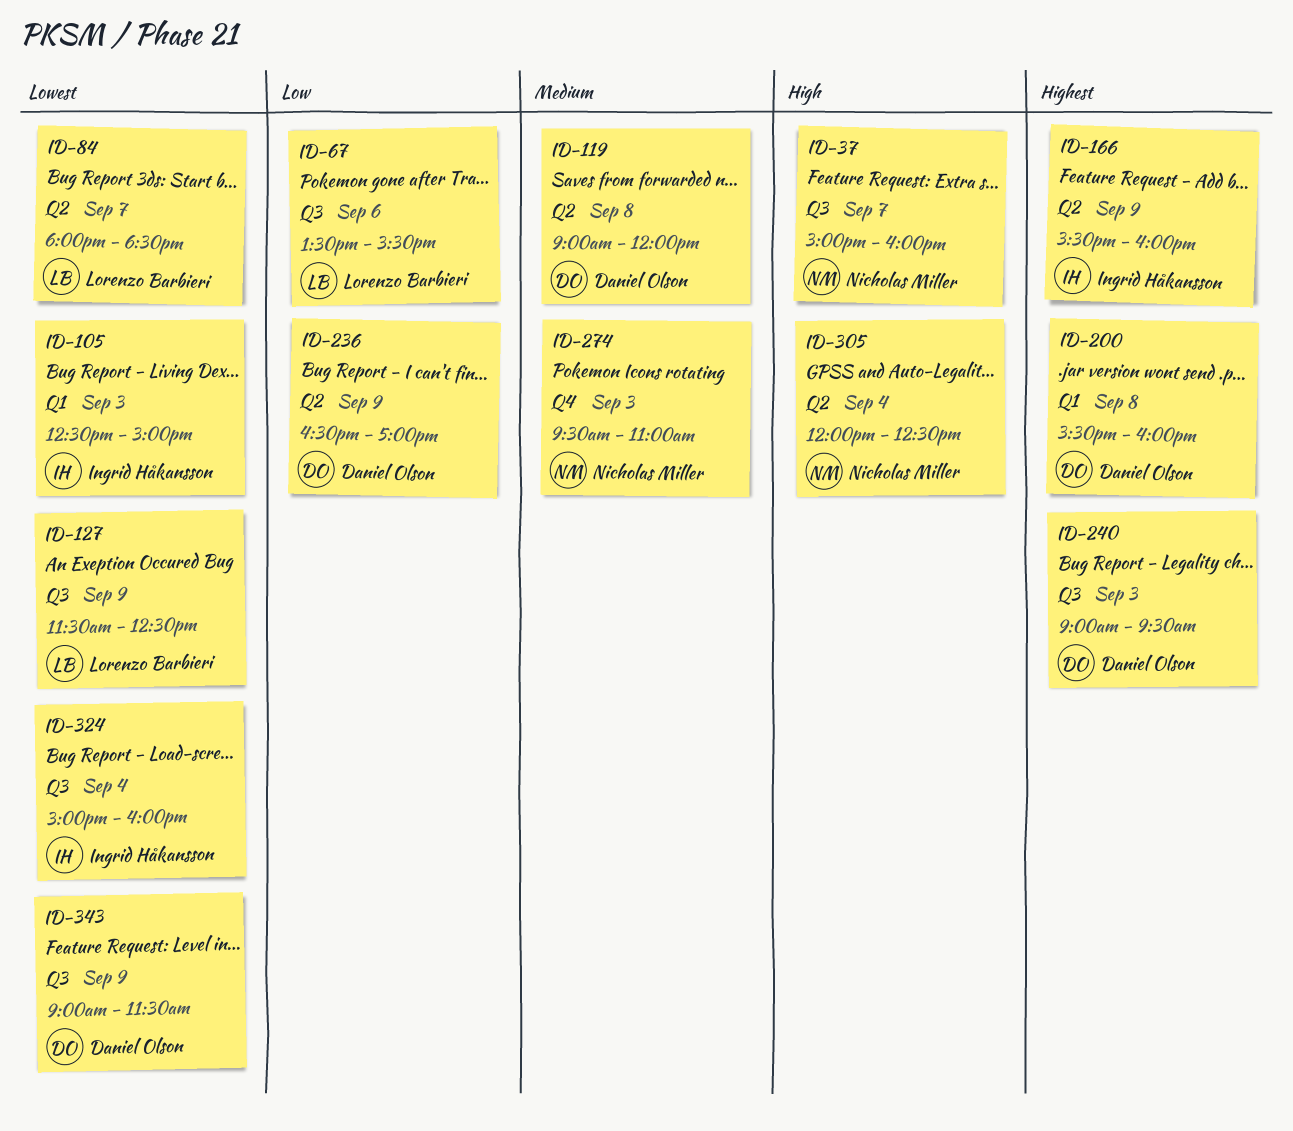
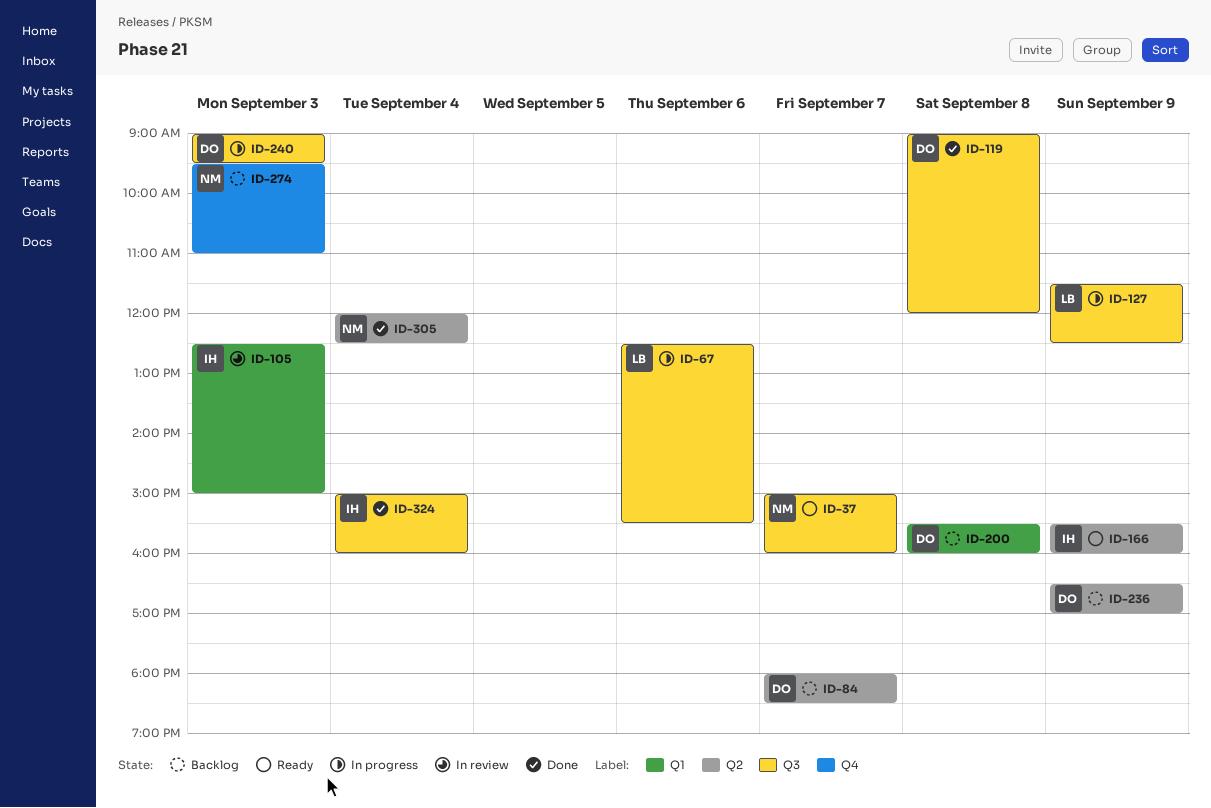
ID-67, begins: 13:30 -> 12:30
ID-84, owner: Lorenzo Barbieri -> Daniel Olson
ID-119, label: Q2 -> Q3
ID-343: present -> none

